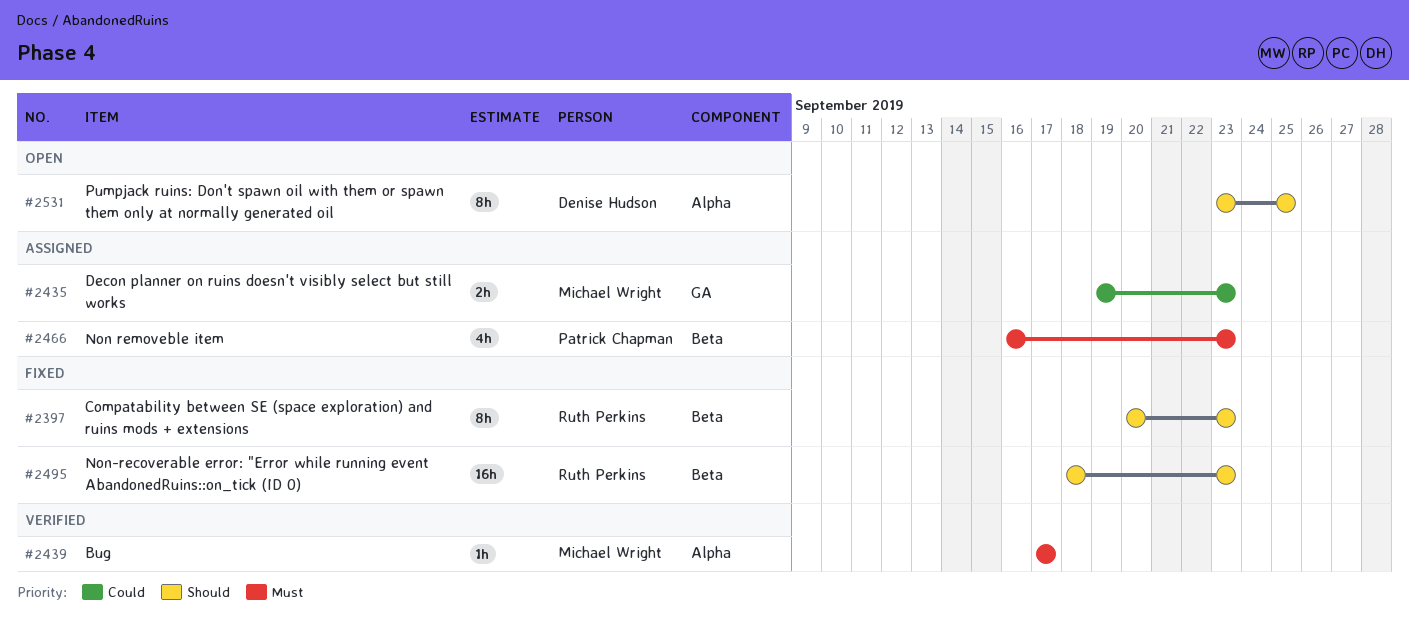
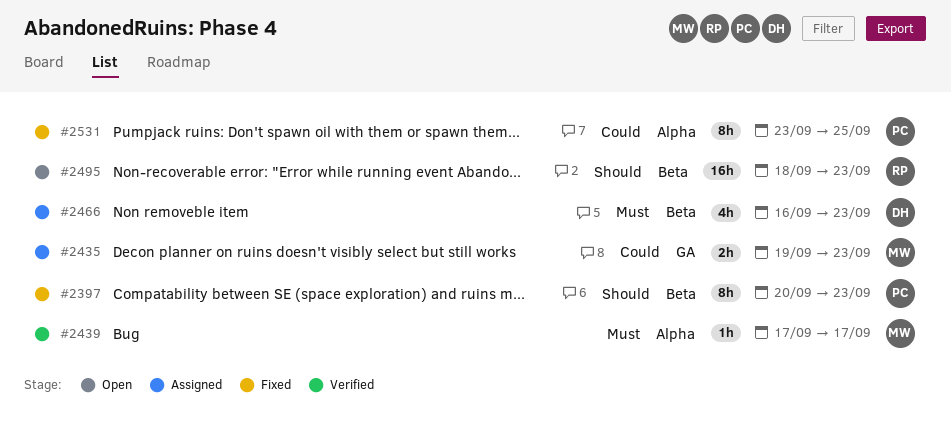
#2397, owner: Ruth Perkins -> Patrick Chapman
#2466, owner: Patrick Chapman -> Denise Hudson
#2495, status: Fixed -> Open
#2531, status: Open -> Fixed
#2531, owner: Denise Hudson -> Patrick Chapman
#2531, priority: Should -> Could

